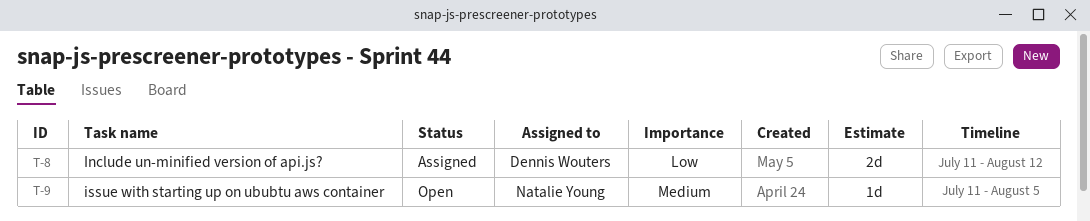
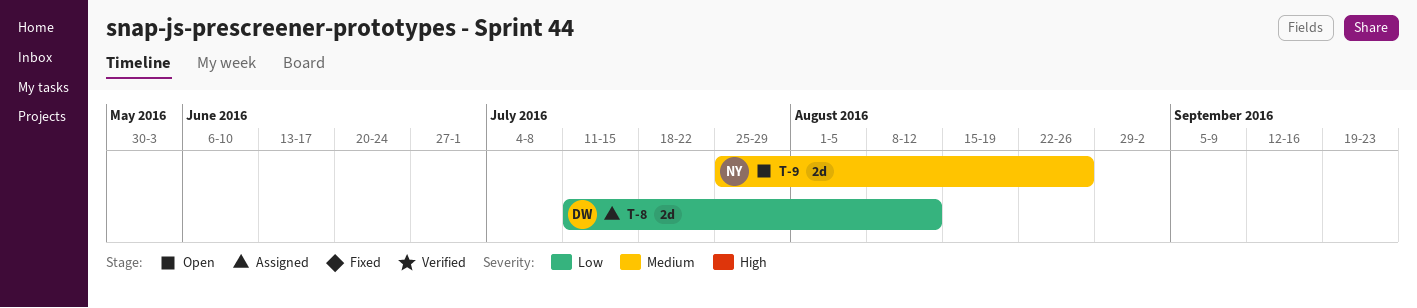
T-9, estimate: 1d -> 2d
T-9, start: Jul 11 -> Jul 25
T-9, due: Aug 5 -> Aug 26

